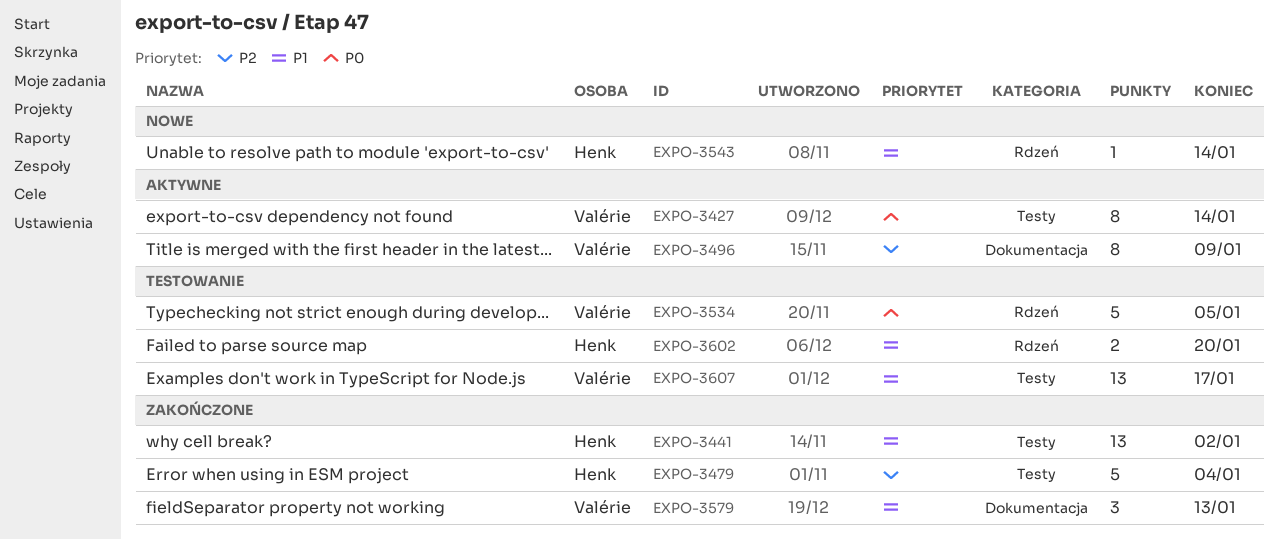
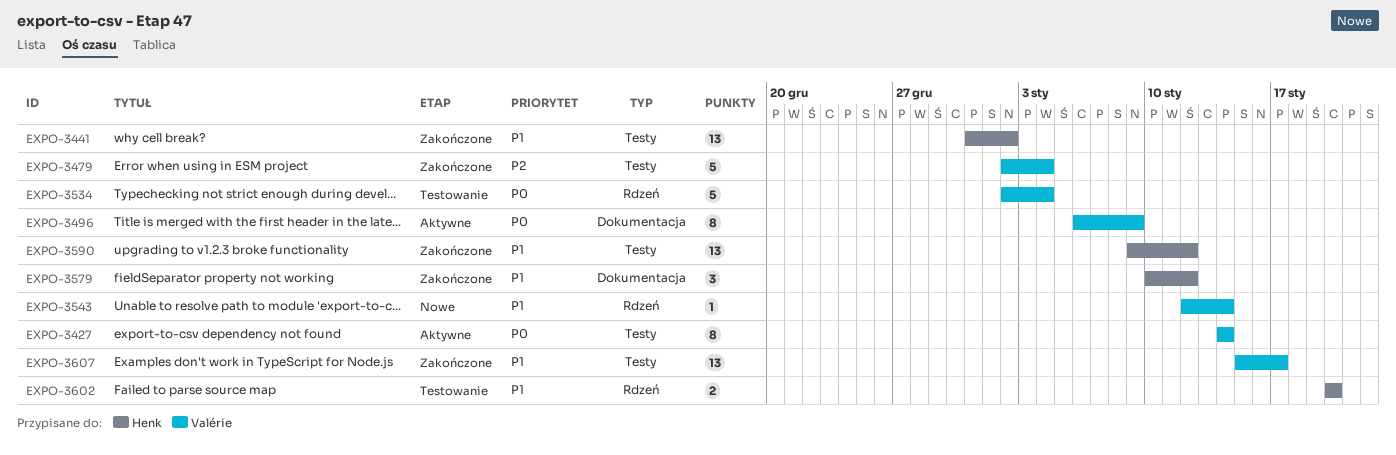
EXPO-3479, owner: Henk -> Valérie
EXPO-3496, priority: P2 -> P0
EXPO-3534, due: Jan 5 -> Jan 4
EXPO-3543, owner: Henk -> Valérie
EXPO-3579, owner: Valérie -> Henk
EXPO-3579, due: Jan 13 -> Jan 12
EXPO-3590: none -> present
EXPO-3607, status: Testowanie -> Zakończone

